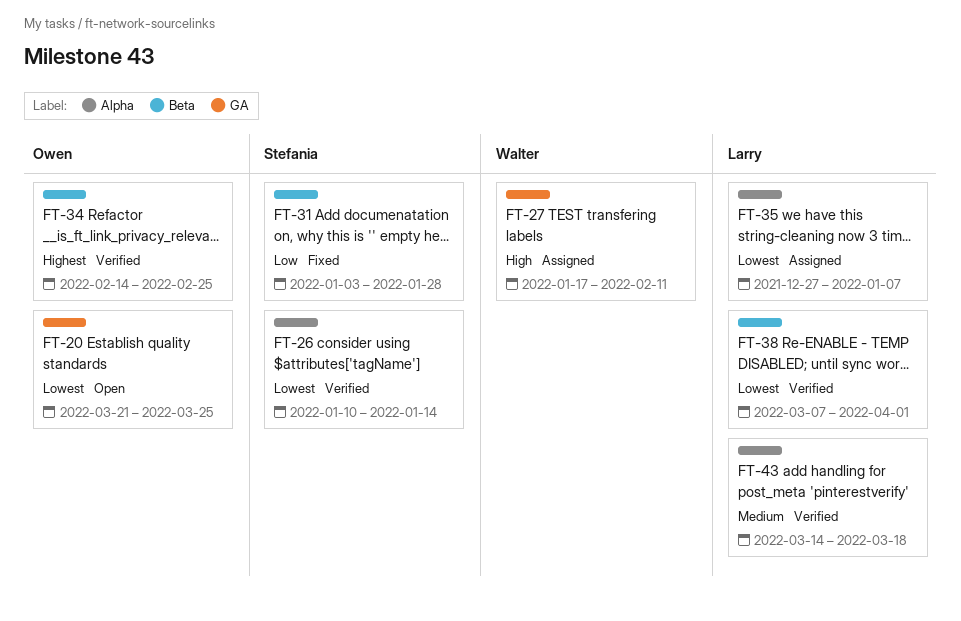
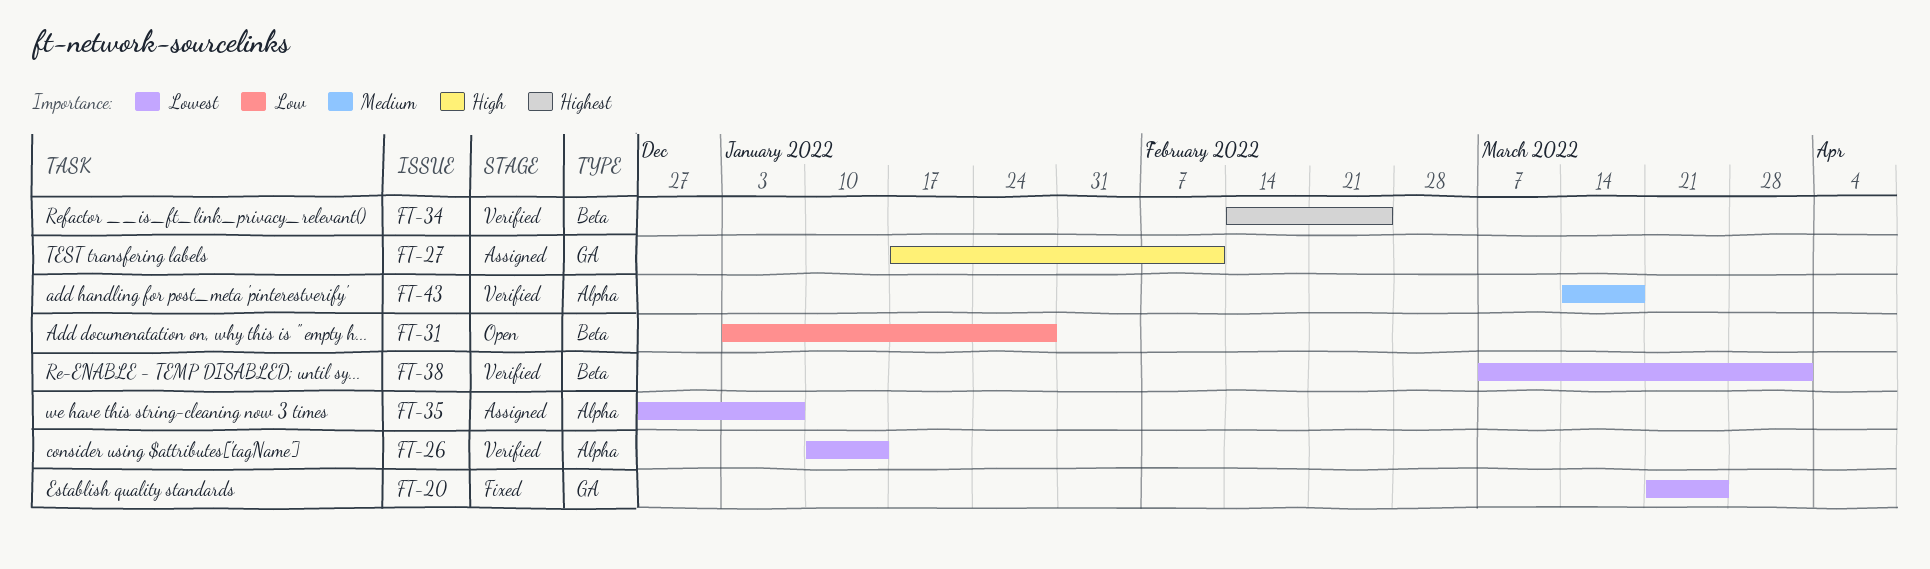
FT-20, status: Open -> Fixed
FT-31, status: Fixed -> Open

